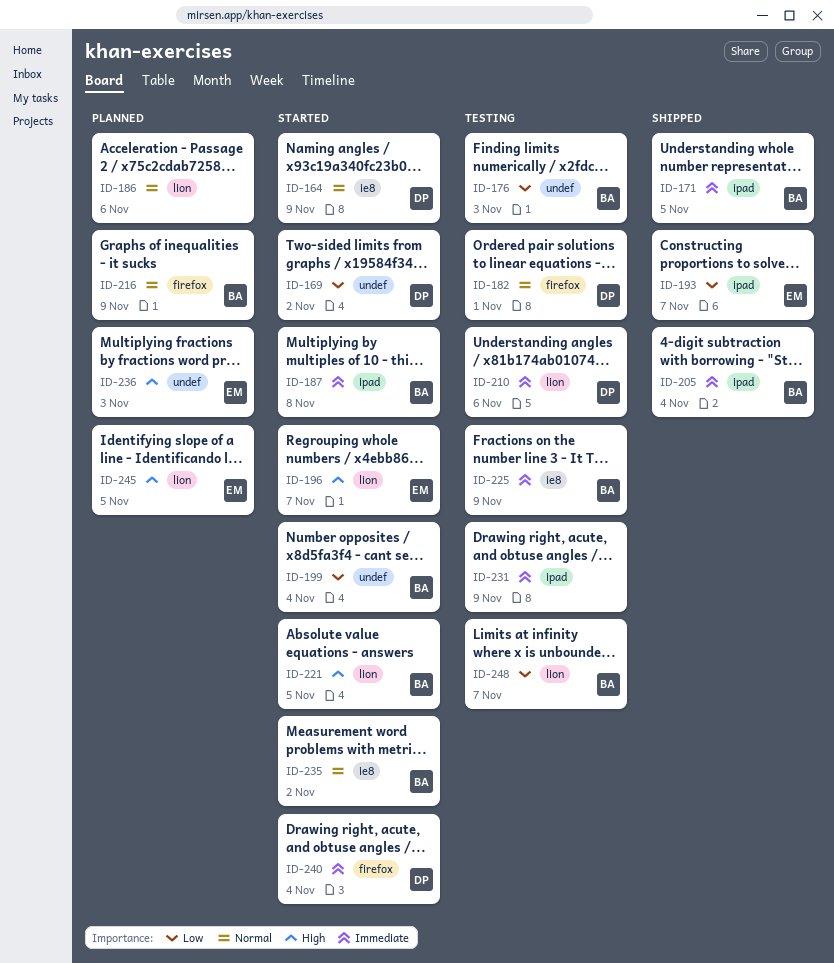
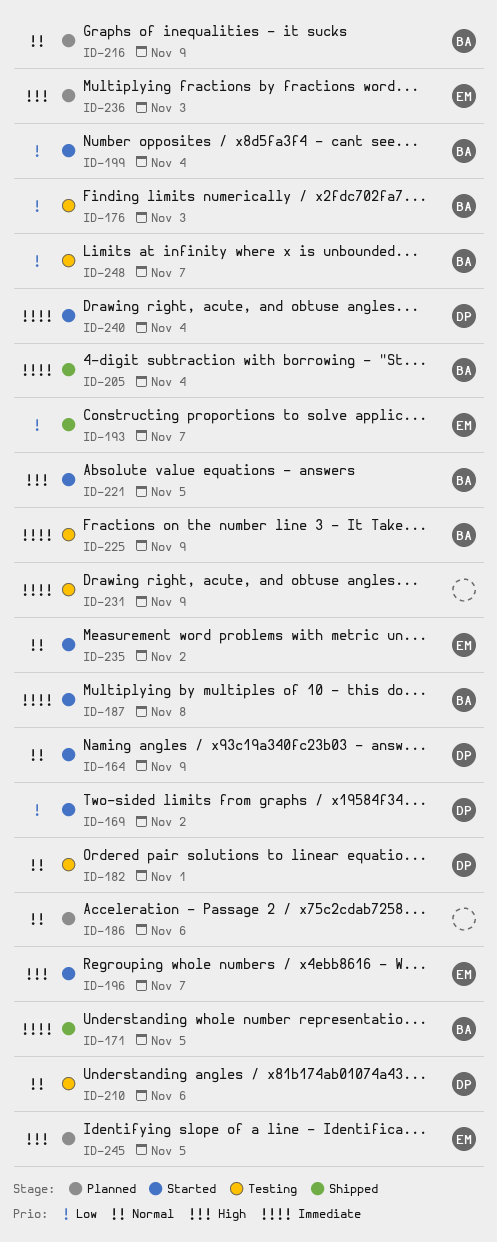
ID-210, priority: Immediate -> Normal
ID-235, owner: BA -> EM

